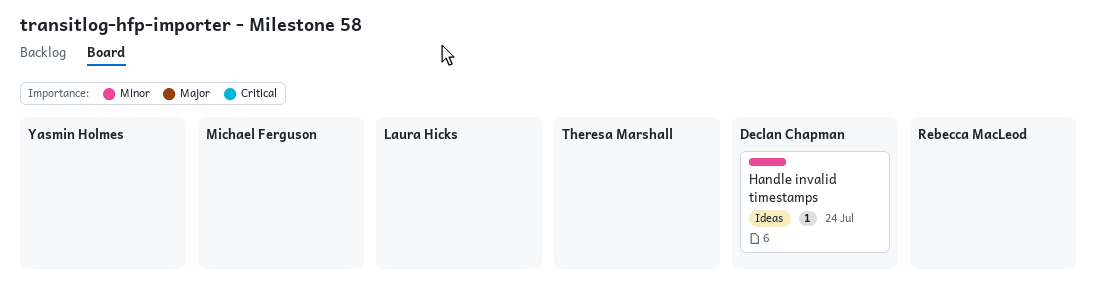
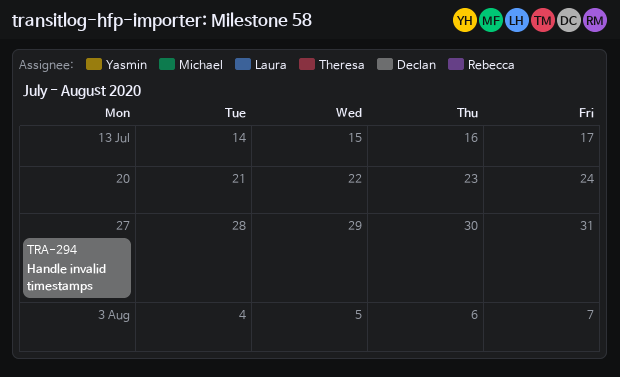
Handle invalid timestamps, due: Jul 24 -> Jul 27

